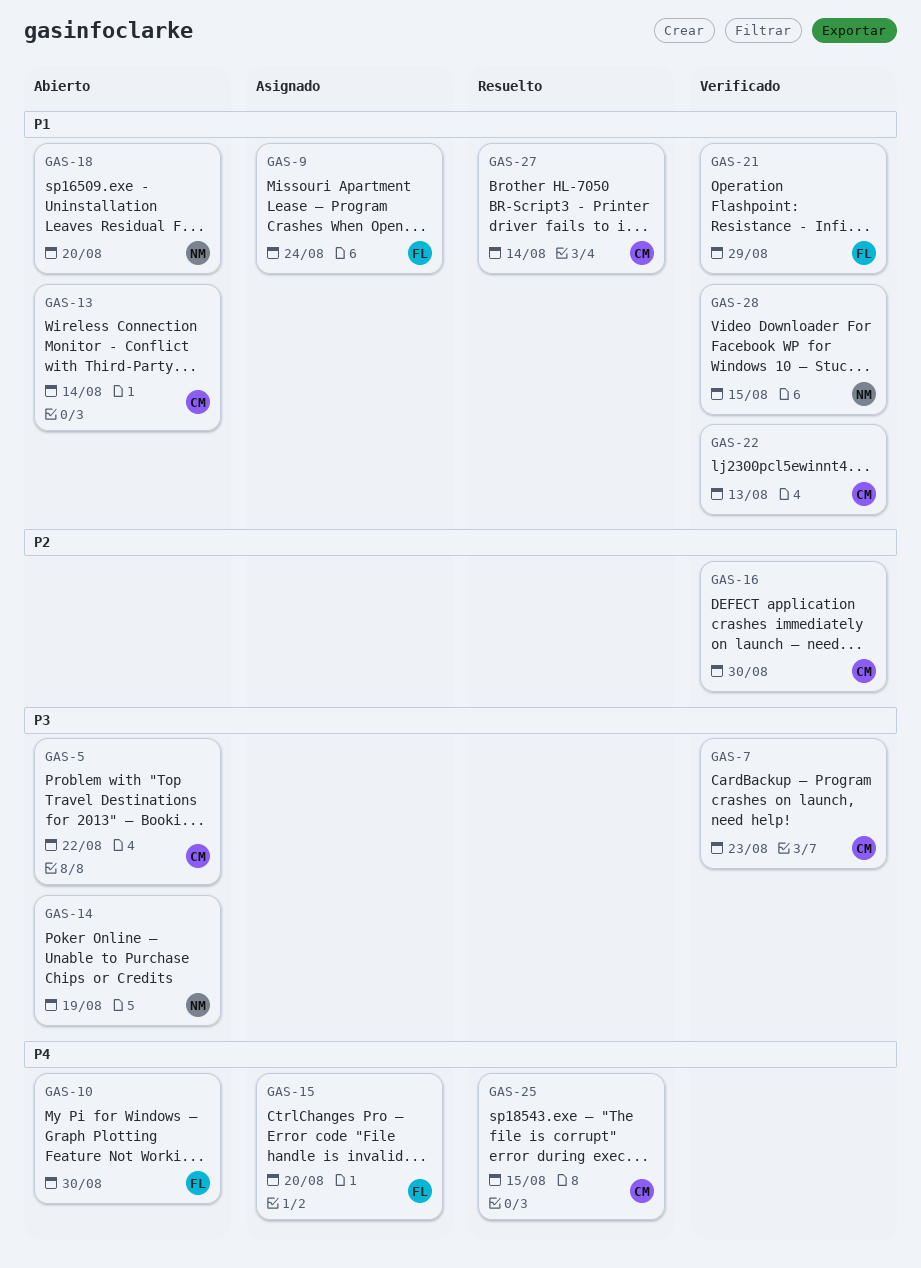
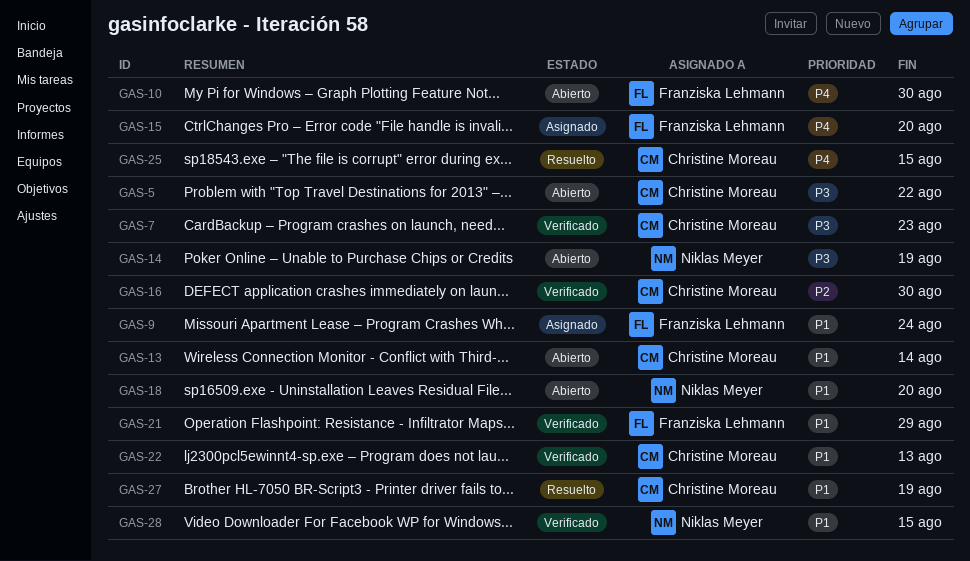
GAS-27, due: Aug 14 -> Aug 19

